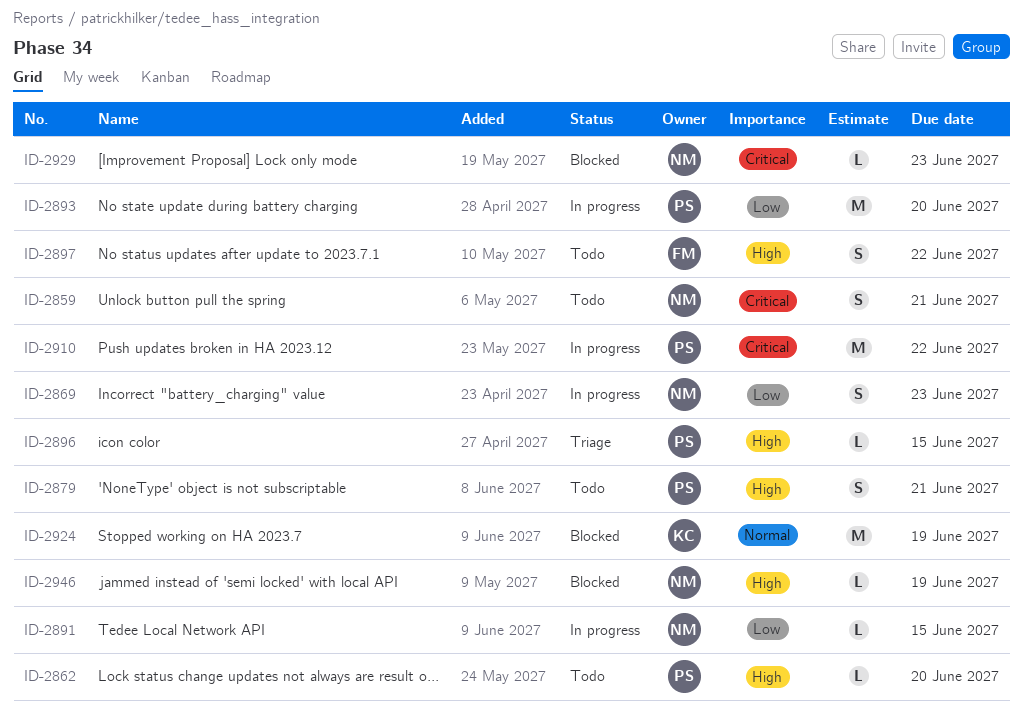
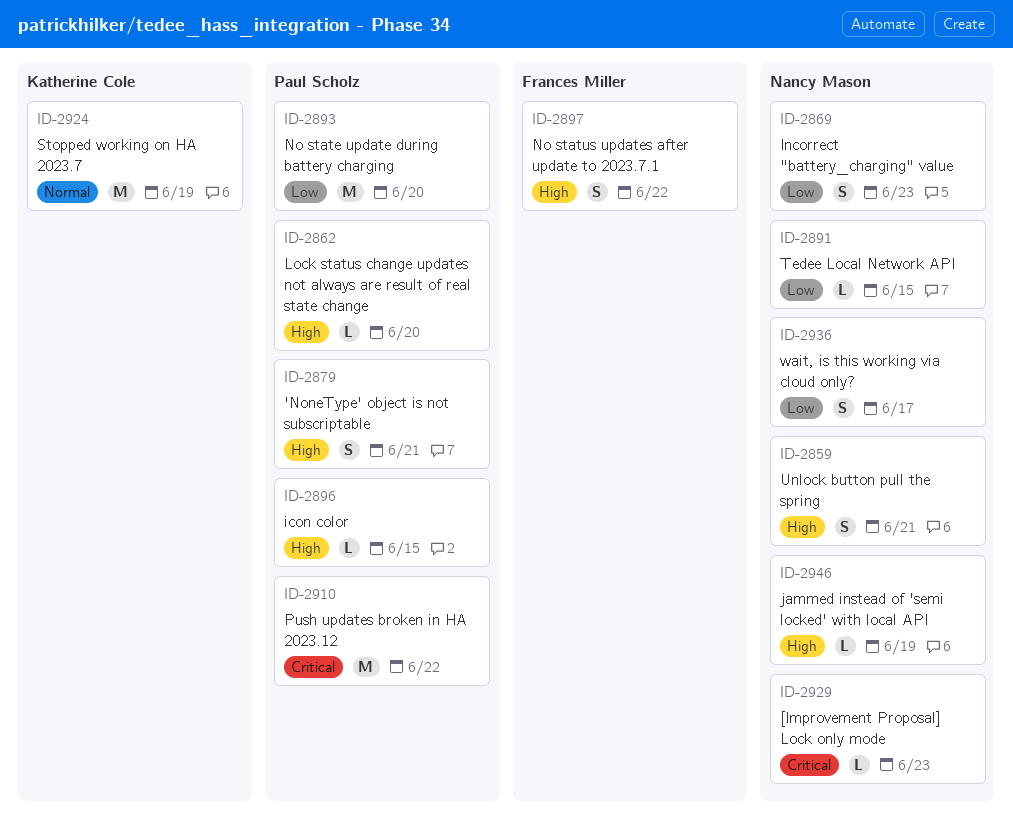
ID-2859, priority: Critical -> High
ID-2936: none -> present

